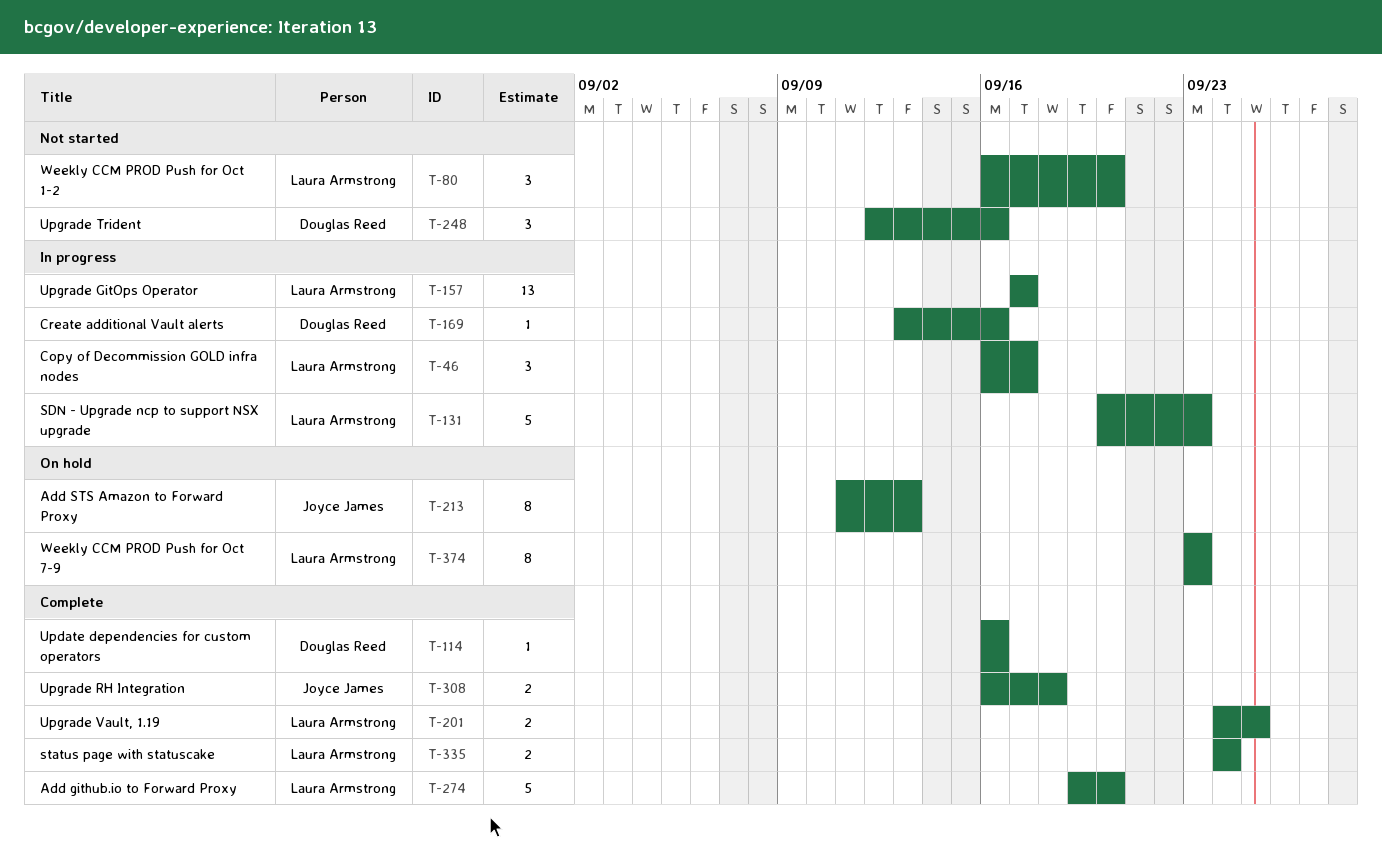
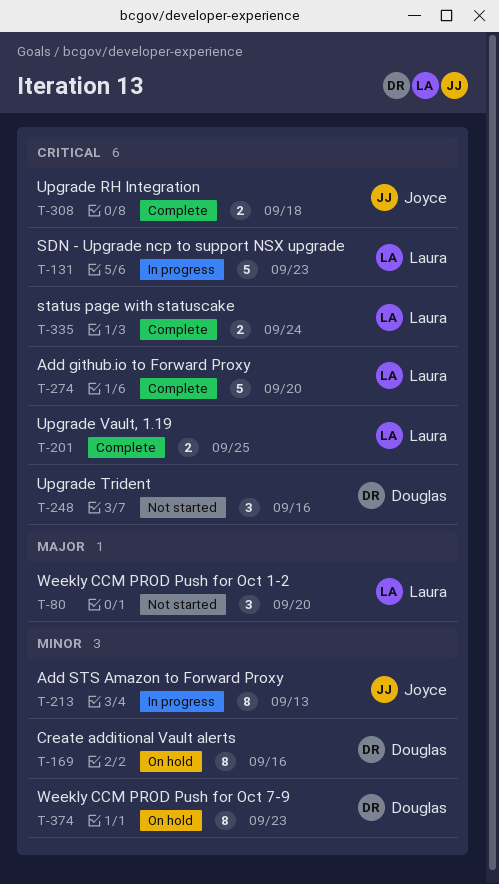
T-46: present -> none
T-114: present -> none
T-157: present -> none
T-169, status: In progress -> On hold
T-169, estimate: 1 -> 8
T-213, status: On hold -> In progress
T-374, owner: Laura Armstrong -> Douglas Reed

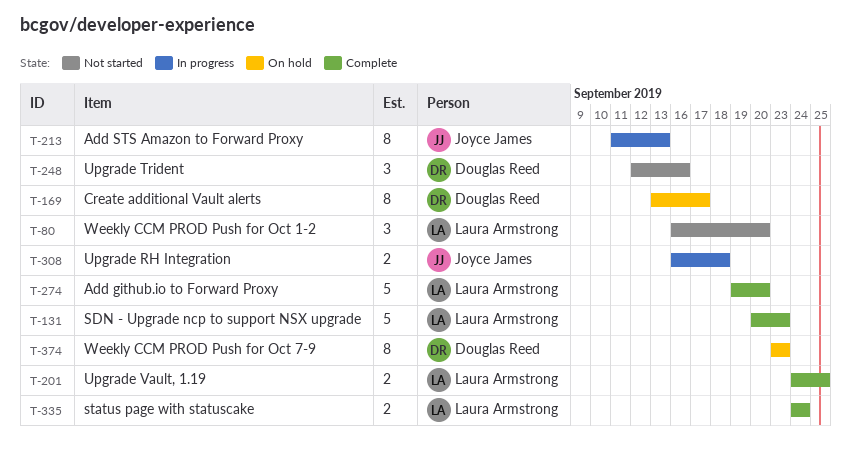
T-131, status: In progress -> Complete
T-169, due: Sep 16 -> Sep 17
T-308, status: Complete -> In progress

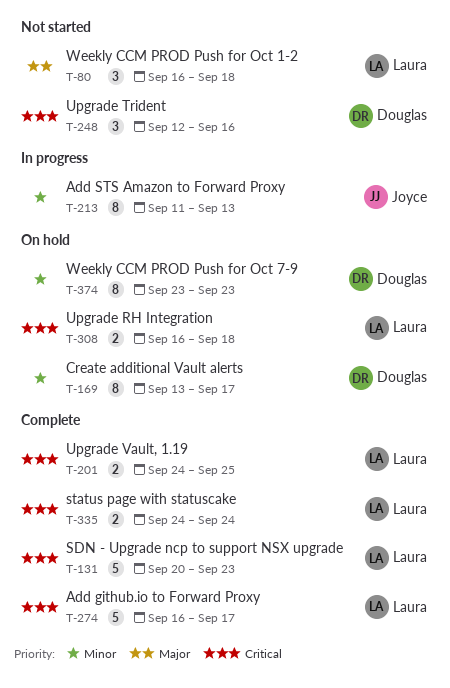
T-80, due: Sep 20 -> Sep 18
T-274, start: Sep 19 -> Sep 16
T-274, due: Sep 20 -> Sep 17
T-308, status: In progress -> On hold
T-308, owner: Joyce James -> Laura Armstrong

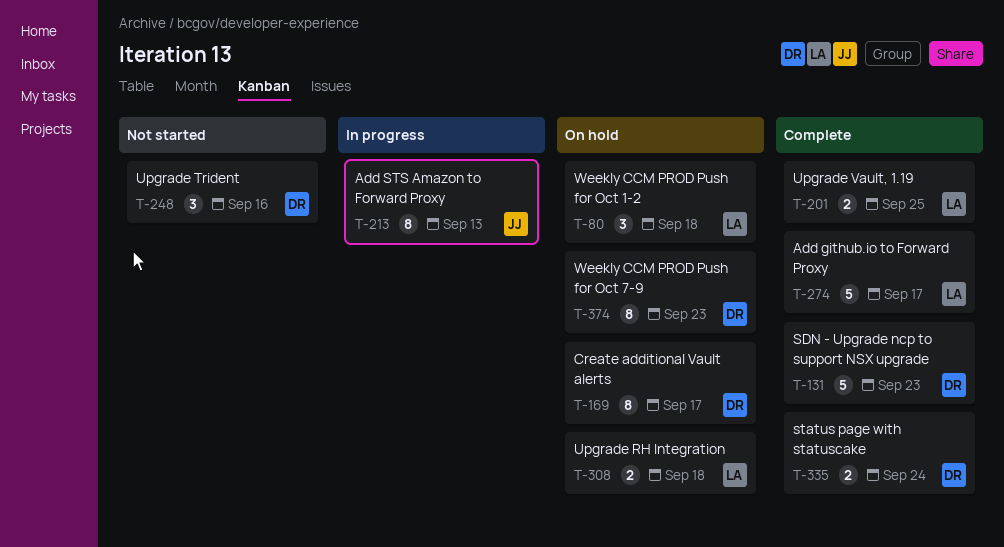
T-80, status: Not started -> On hold
T-131, owner: Laura -> Douglas
T-335, owner: Laura -> Douglas

